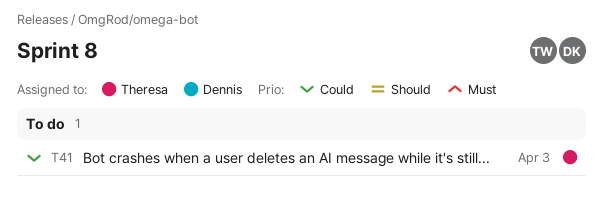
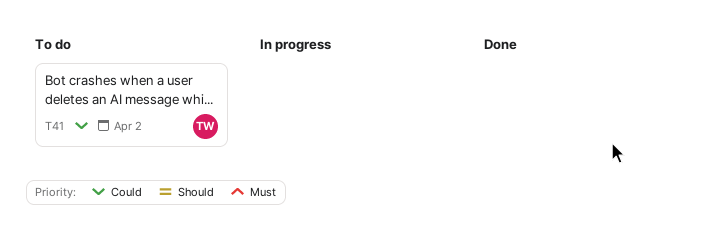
T41, due: Apr 3 -> Apr 2

